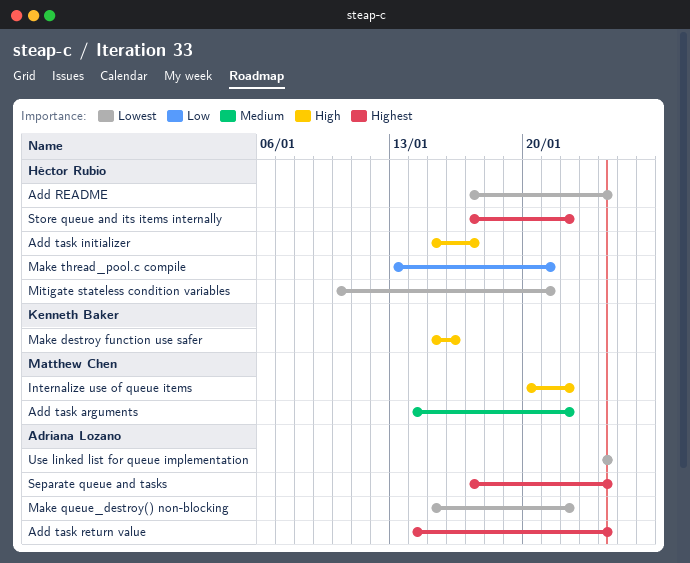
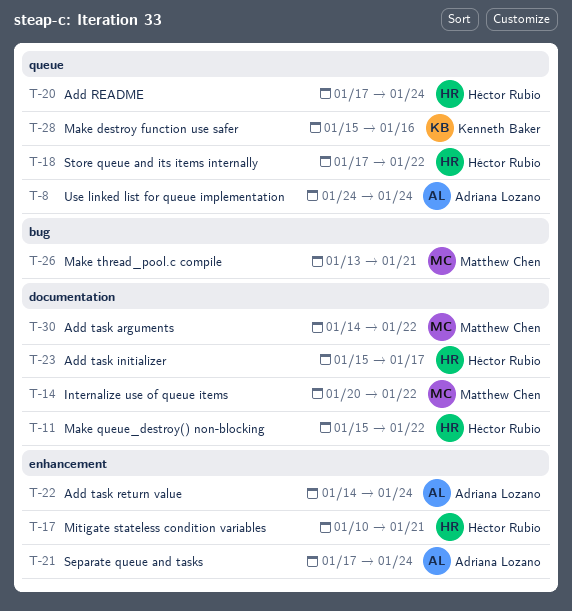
Make queue_destroy() non-blocking, owner: Adriana Lozano -> Héctor Rubio
Make thread_pool.c compile, owner: Héctor Rubio -> Matthew Chen

